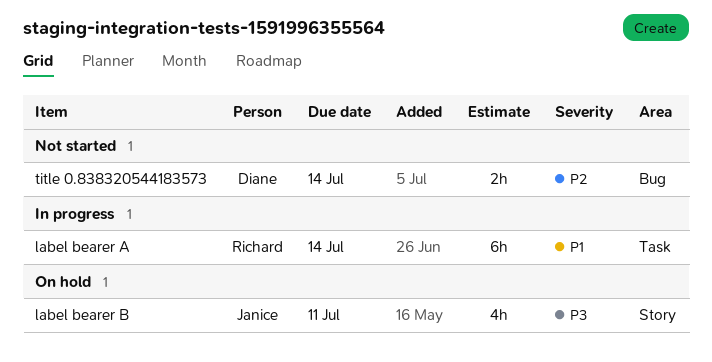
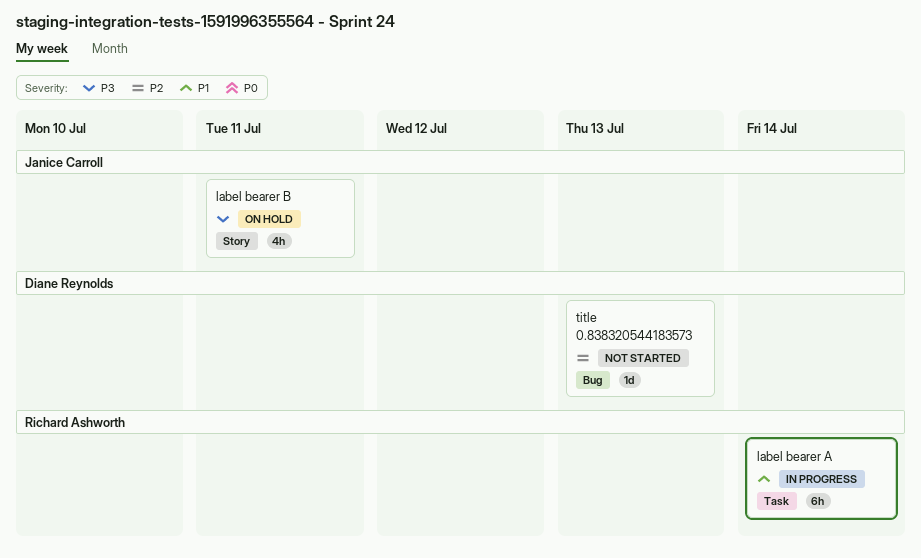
title 0.838320544183573, estimate: 2h -> 1d
title 0.838320544183573, due: Jul 14 -> Jul 13

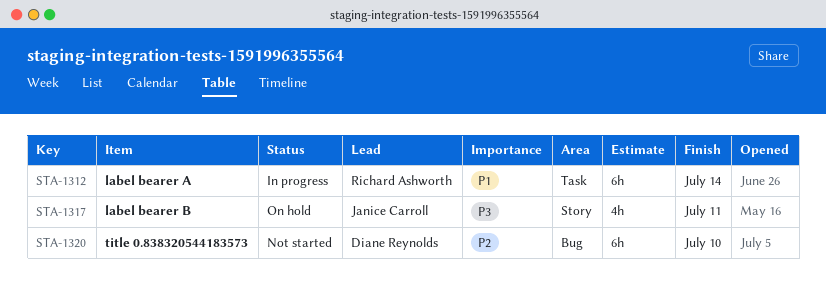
title 0.838320544183573, estimate: 1d -> 6h
title 0.838320544183573, due: Jul 13 -> Jul 10

